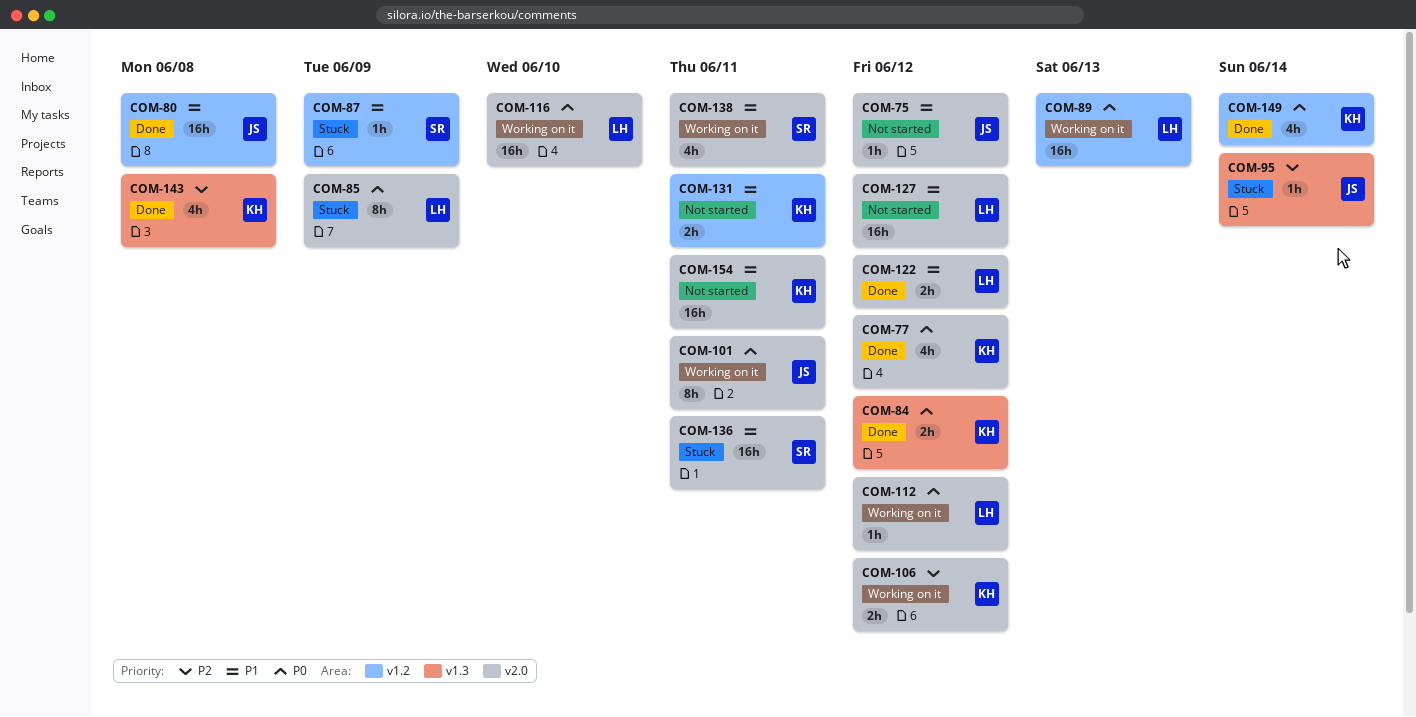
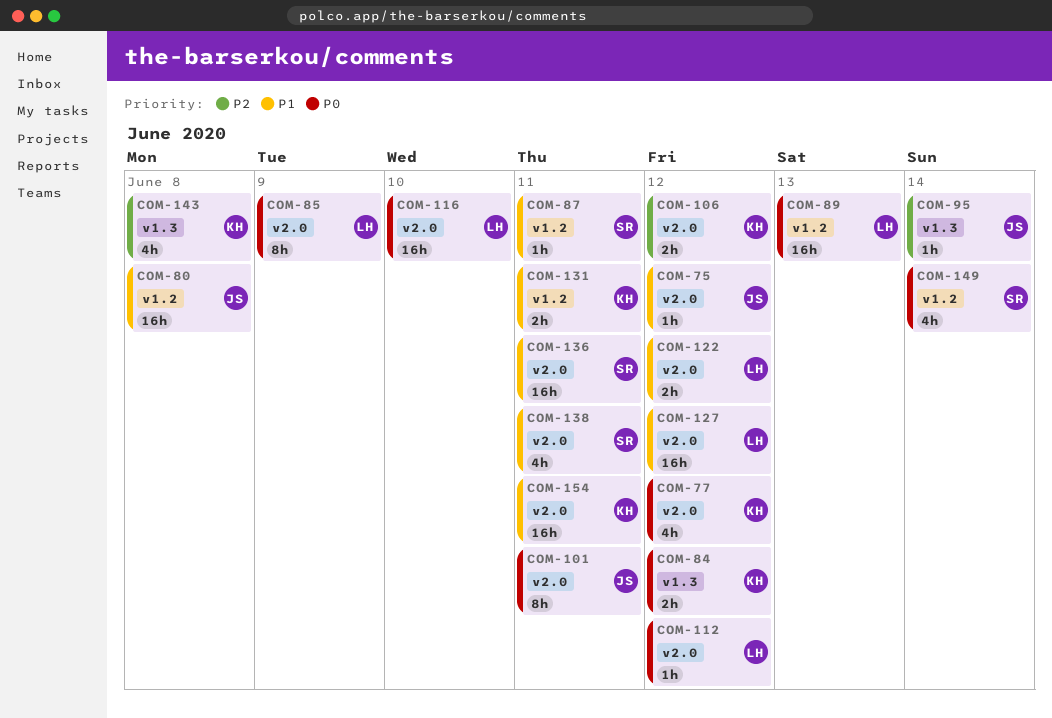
COM-87, due: Jun 9 -> Jun 11
COM-149, owner: KH -> SR

